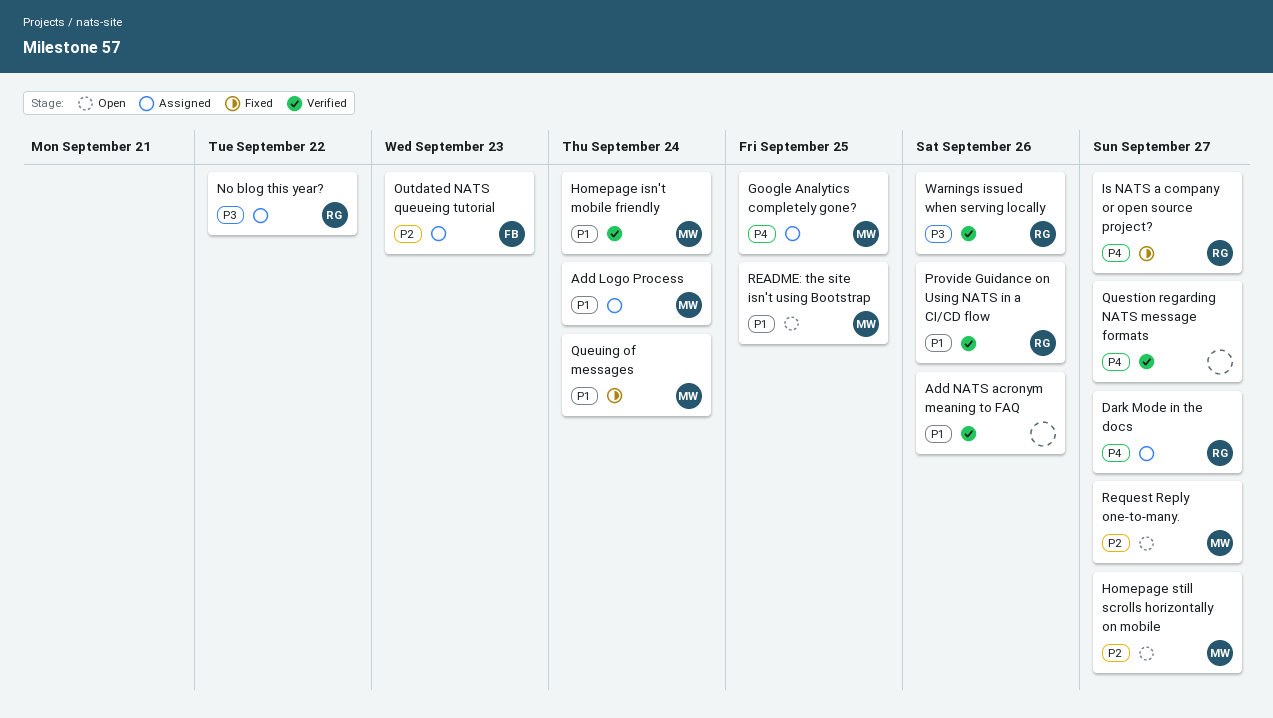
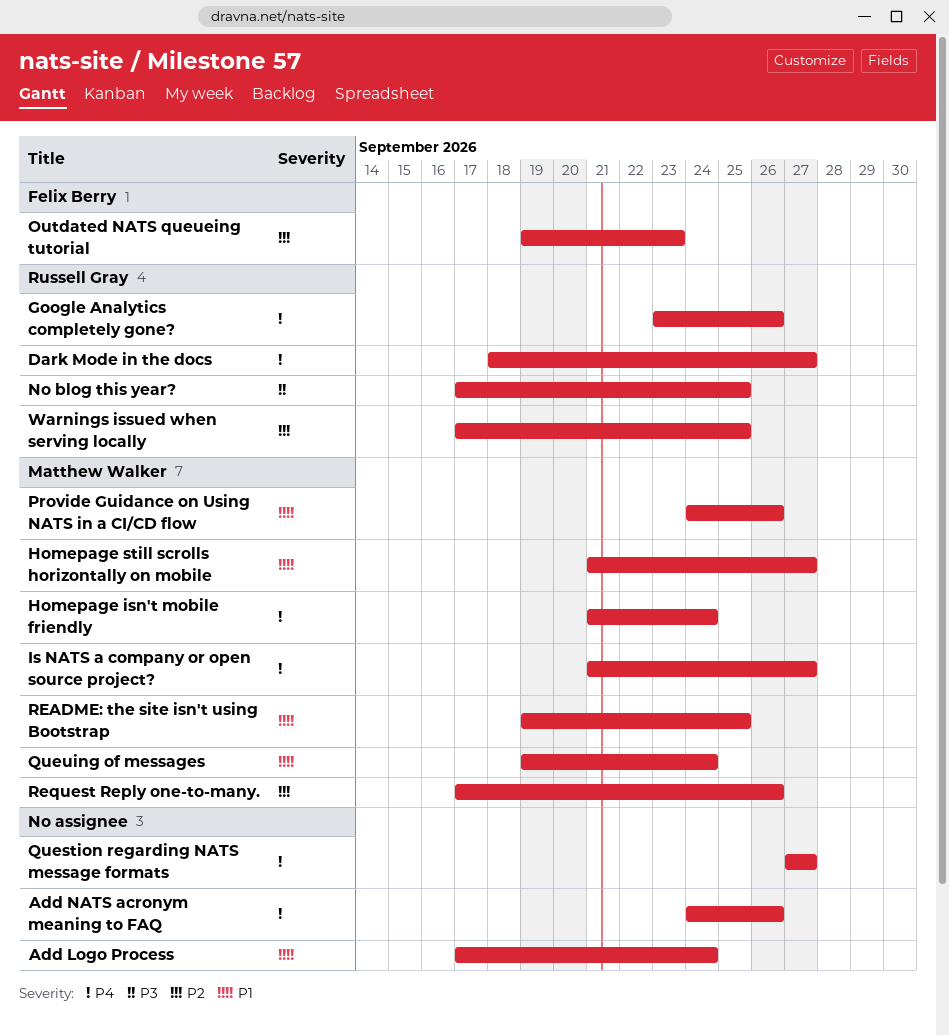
Add Logo Process, owner: Matthew Walker -> none
Add NATS acronym meaning to FAQ, priority: P1 -> P4
Google Analytics completely gone?, owner: Matthew Walker -> Russell Gray
Google Analytics completely gone?, due: Sep 25 -> Sep 26
Homepage isn't mobile friendly, priority: P1 -> P4
Homepage still scrolls horizontally on mobile, priority: P2 -> P1
Is NATS a company or open source project?, owner: Russell Gray -> Matthew Walker
No blog this year?, due: Sep 22 -> Sep 25
Provide Guidance on Using NATS in a CI/CD flow, owner: Russell Gray -> Matthew Walker
Request Reply one-to-many., due: Sep 27 -> Sep 26
Warnings issued when serving locally, priority: P3 -> P2
Warnings issued when serving locally, due: Sep 26 -> Sep 25

